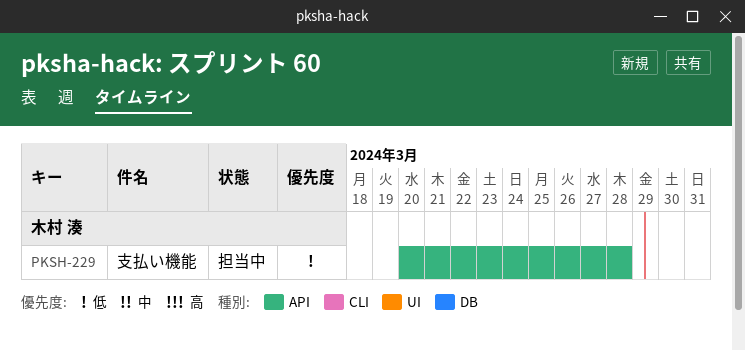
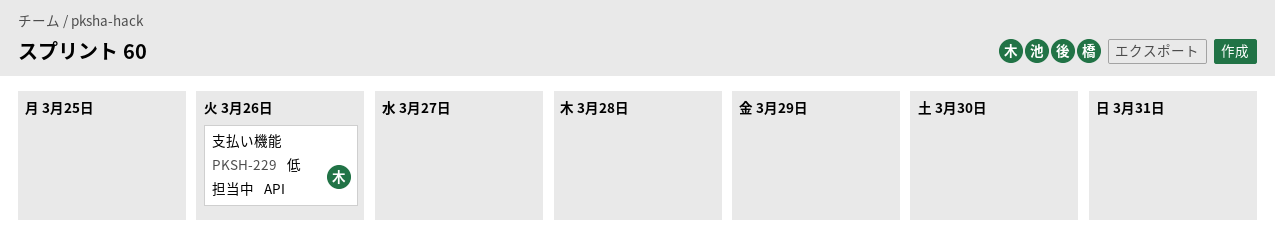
PKSH-229, due: Mar 28 -> Mar 26

